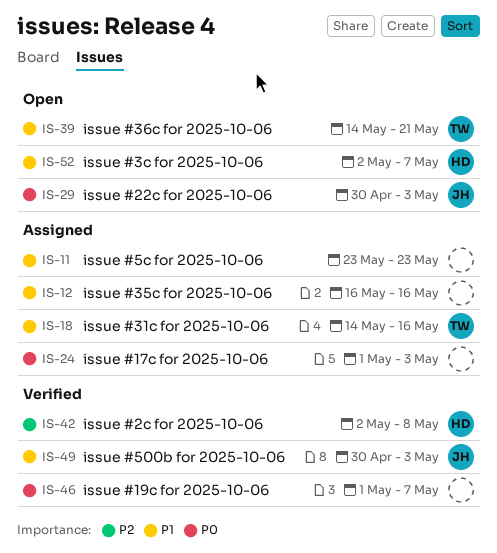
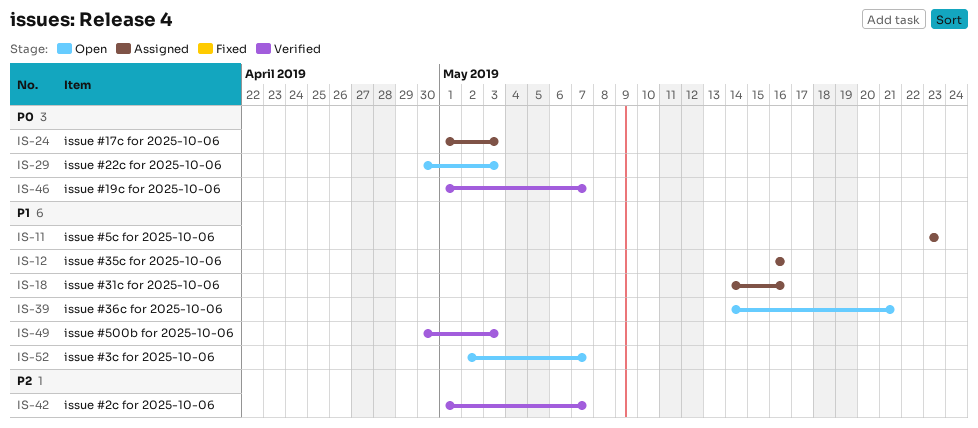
IS-42, start: May 2 -> May 1
IS-42, due: May 8 -> May 7

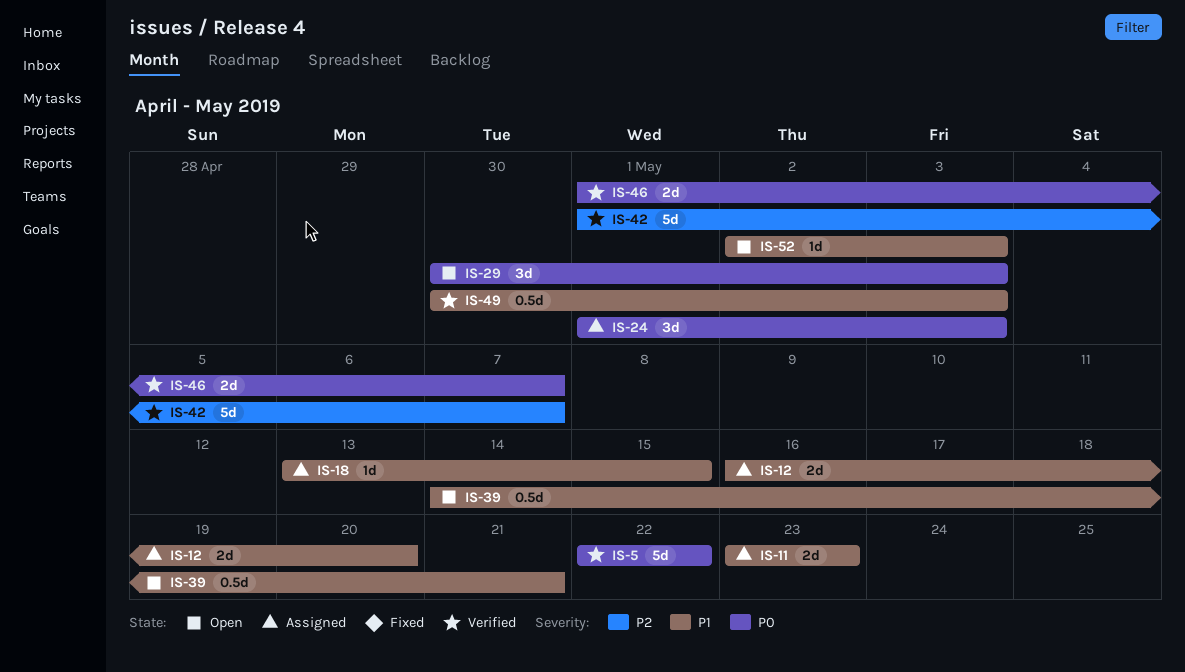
IS-5: none -> present
IS-12, due: May 16 -> May 20
IS-18, start: May 14 -> May 13
IS-18, due: May 16 -> May 15
IS-52, due: May 7 -> May 3

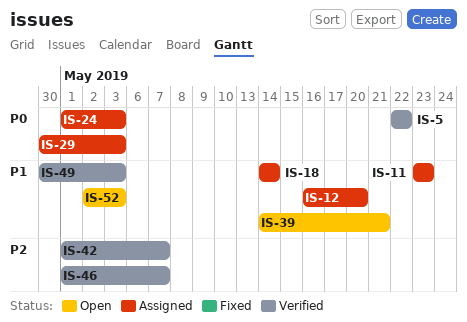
IS-18, start: May 13 -> May 14
IS-18, due: May 15 -> May 14
IS-29, status: Open -> Assigned
IS-46, priority: P0 -> P2

